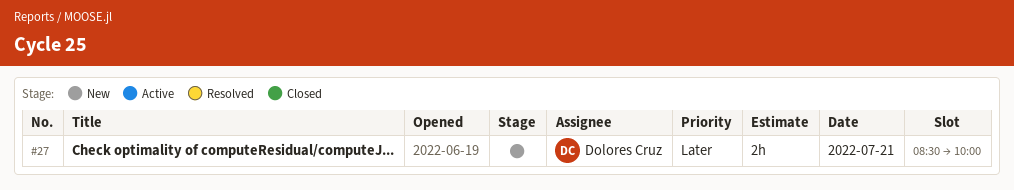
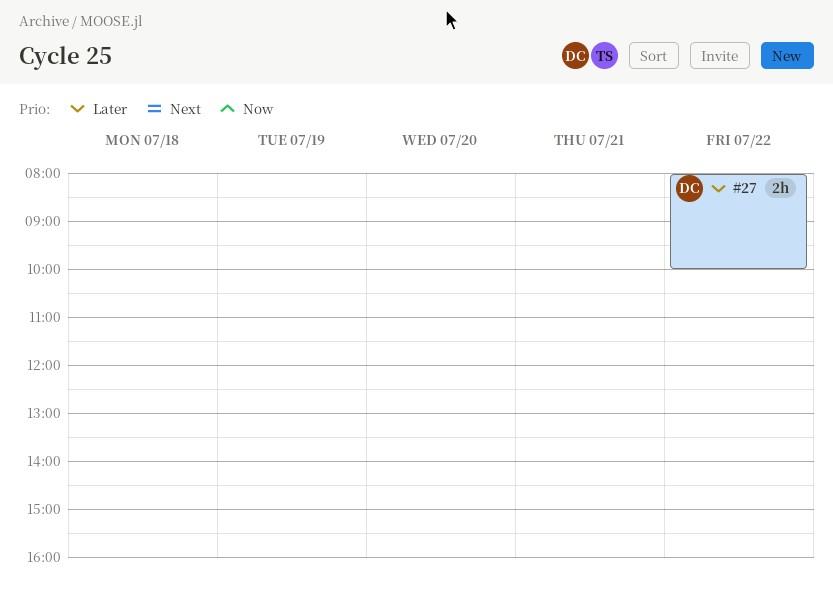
#27, day: Jul 21 -> Jul 22
#27, begins: 08:30 -> 08:00

